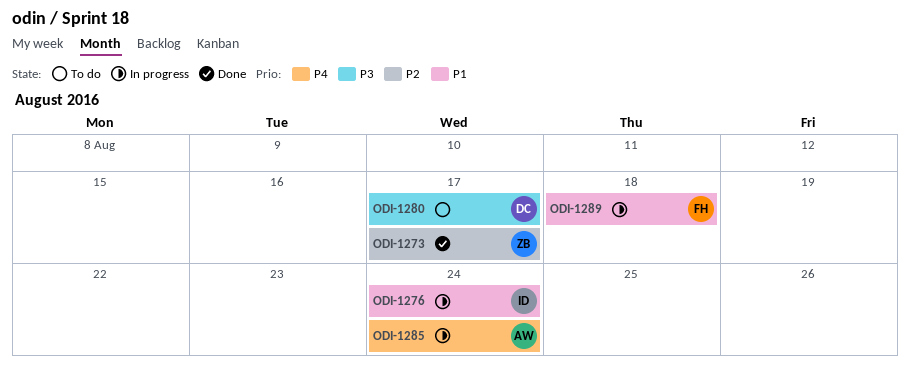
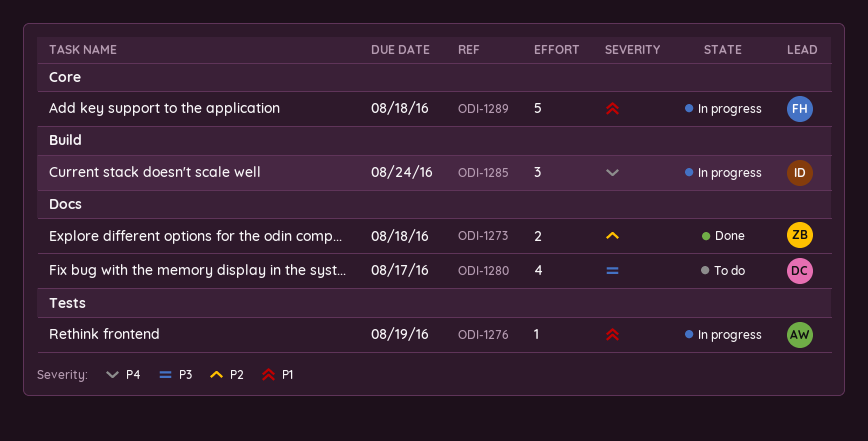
ODI-1273, due: Aug 17 -> Aug 18
ODI-1276, owner: ID -> AW
ODI-1276, due: Aug 24 -> Aug 19
ODI-1285, owner: AW -> ID

